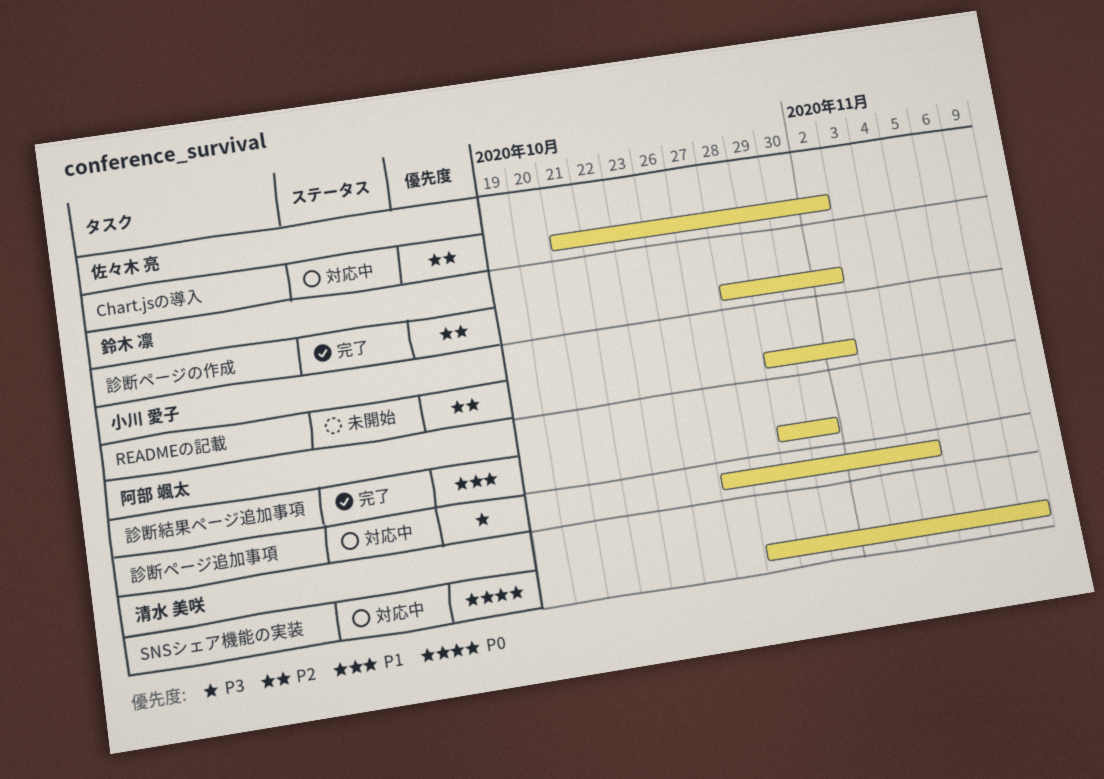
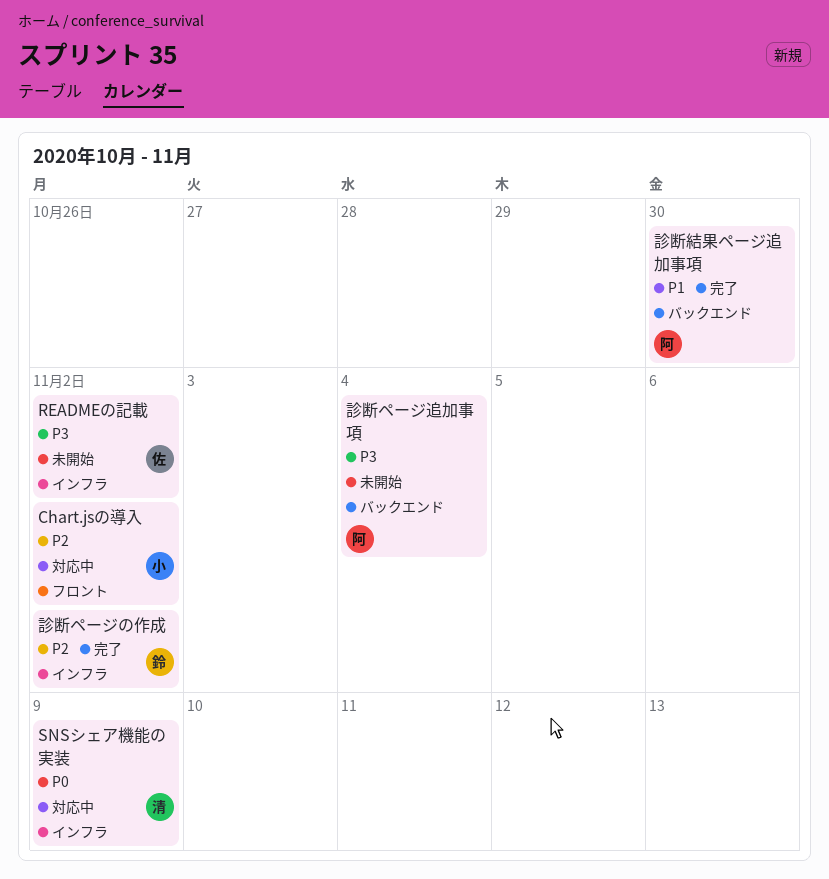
Chart.jsの導入, owner: 佐々木 亮 -> 小川 愛子
READMEの記載, owner: 小川 愛子 -> 佐々木 亮
READMEの記載, priority: P2 -> P3
診断ページ追加事項, status: 対応中 -> 未開始

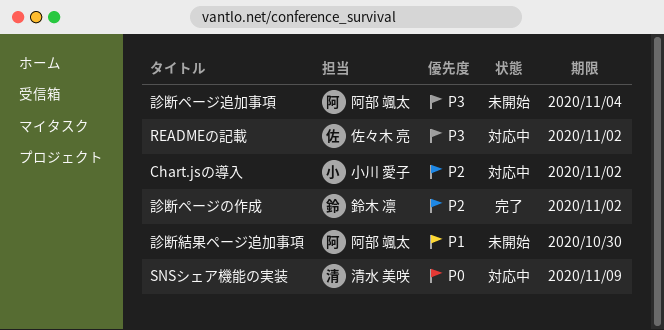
READMEの記載, status: 未開始 -> 対応中
診断結果ページ追加事項, status: 完了 -> 未開始

